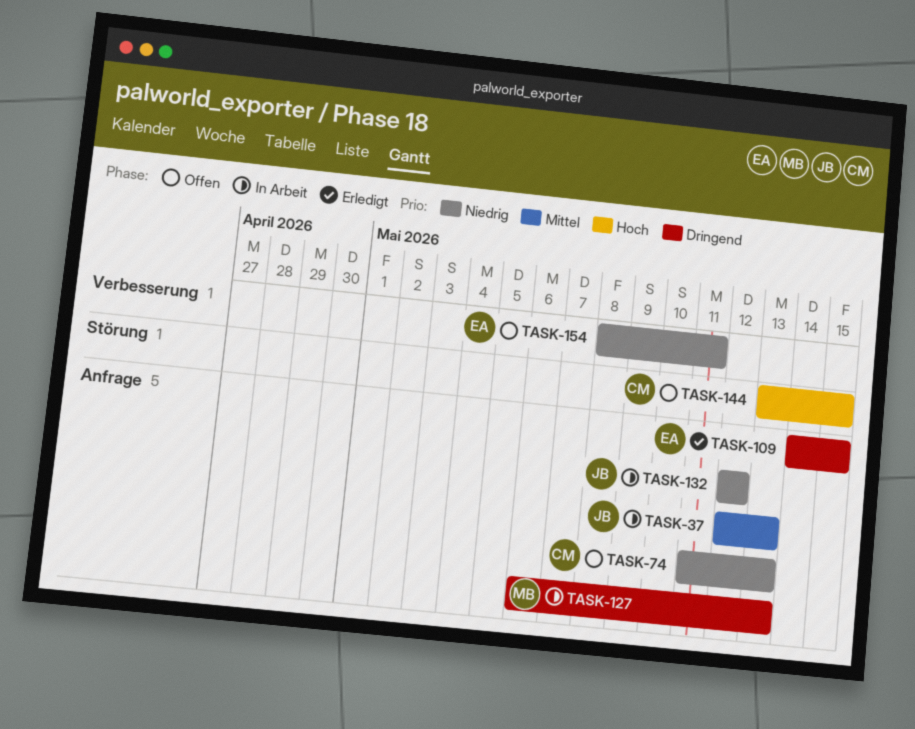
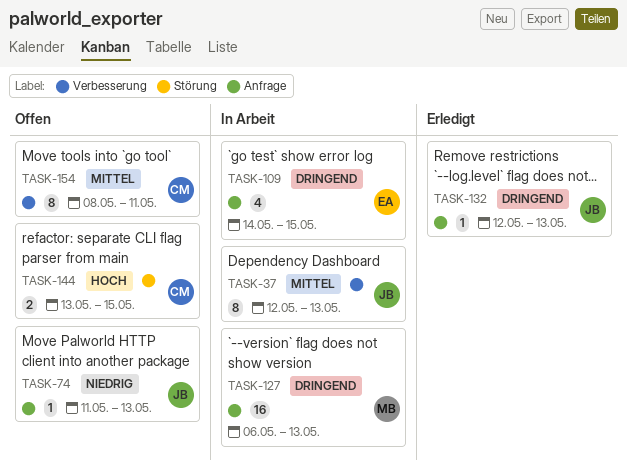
TASK-37, label: Anfrage -> Verbesserung
TASK-74, owner: CM -> JB
TASK-109, status: Erledigt -> In Arbeit
TASK-132, status: In Arbeit -> Erledigt
TASK-132, priority: Niedrig -> Dringend
TASK-132, due: May 12 -> May 13
TASK-154, owner: EA -> CM
TASK-154, priority: Niedrig -> Mittel

